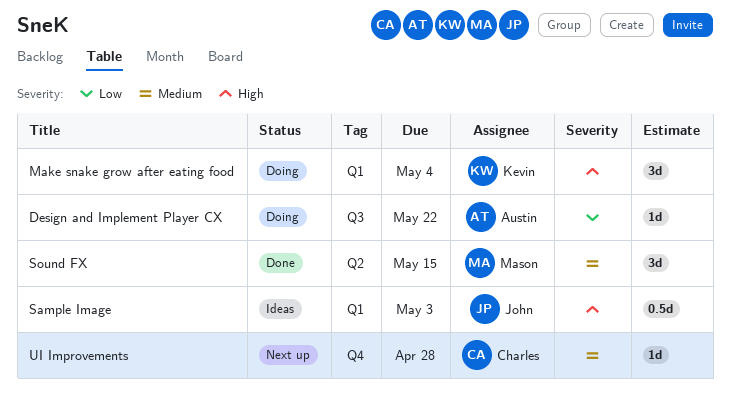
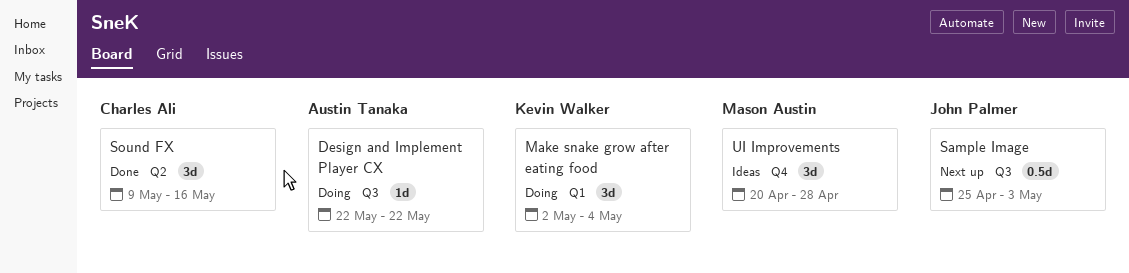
Sample Image, status: Ideas -> Next up
Sample Image, label: Q1 -> Q3
Sound FX, owner: Mason Austin -> Charles Ali
Sound FX, due: May 15 -> May 16
UI Improvements, status: Next up -> Ideas
UI Improvements, owner: Charles Ali -> Mason Austin
UI Improvements, estimate: 1d -> 3d

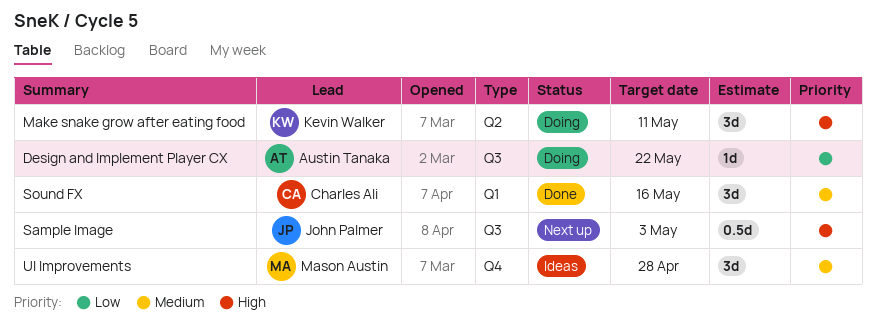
Make snake grow after eating food, label: Q1 -> Q2
Make snake grow after eating food, due: May 4 -> May 11
Sound FX, label: Q2 -> Q1

